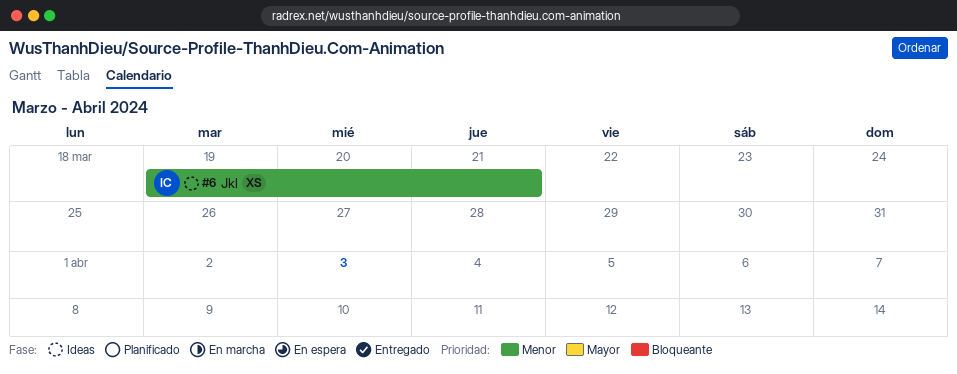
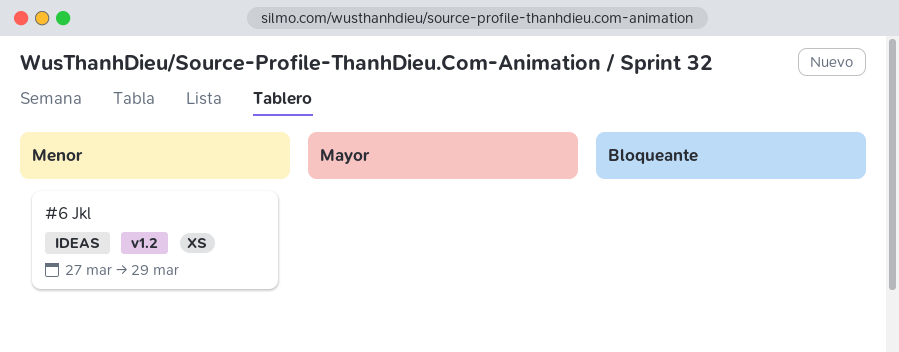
#6, start: Mar 19 -> Mar 27
#6, due: Mar 21 -> Mar 29

